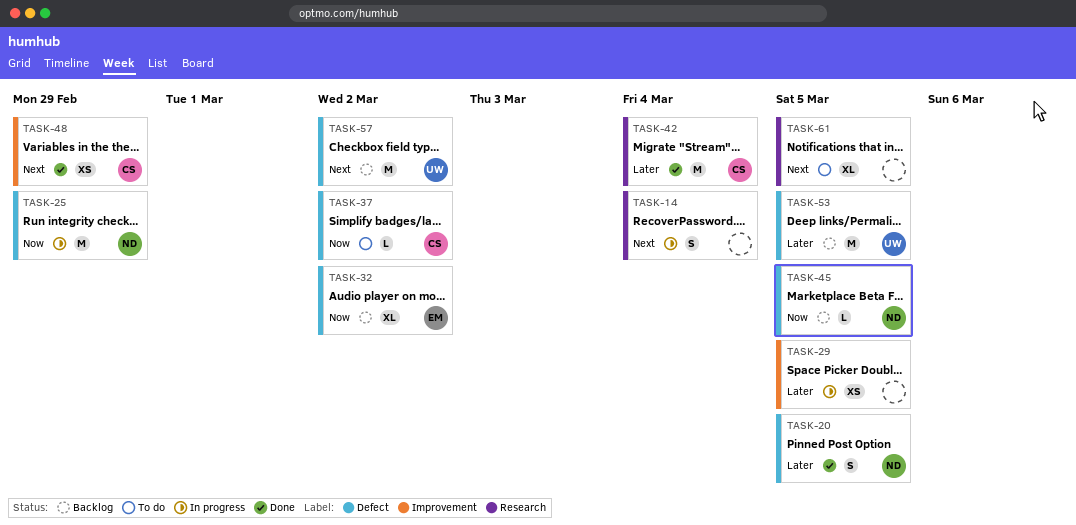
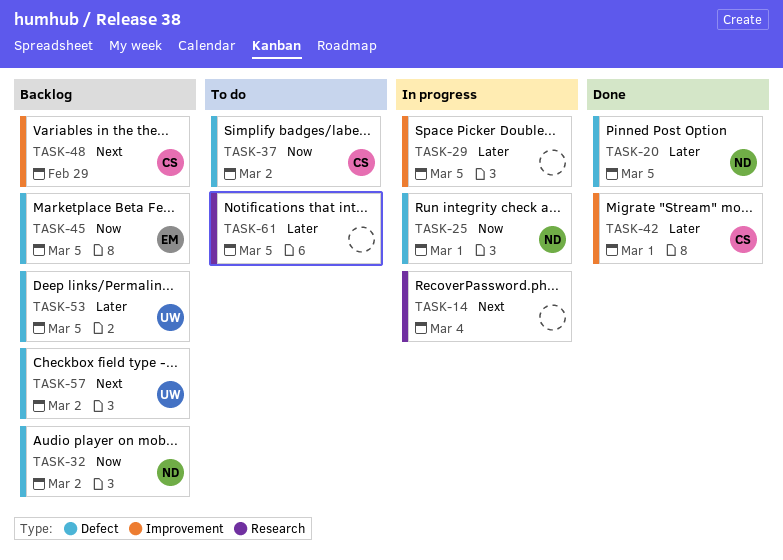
TASK-25, due: Feb 29 -> Mar 1
TASK-32, owner: EM -> ND
TASK-42, label: Research -> Improvement
TASK-42, due: Mar 4 -> Mar 1
TASK-45, owner: ND -> EM
TASK-48, status: Done -> Backlog
TASK-61, priority: Next -> Later

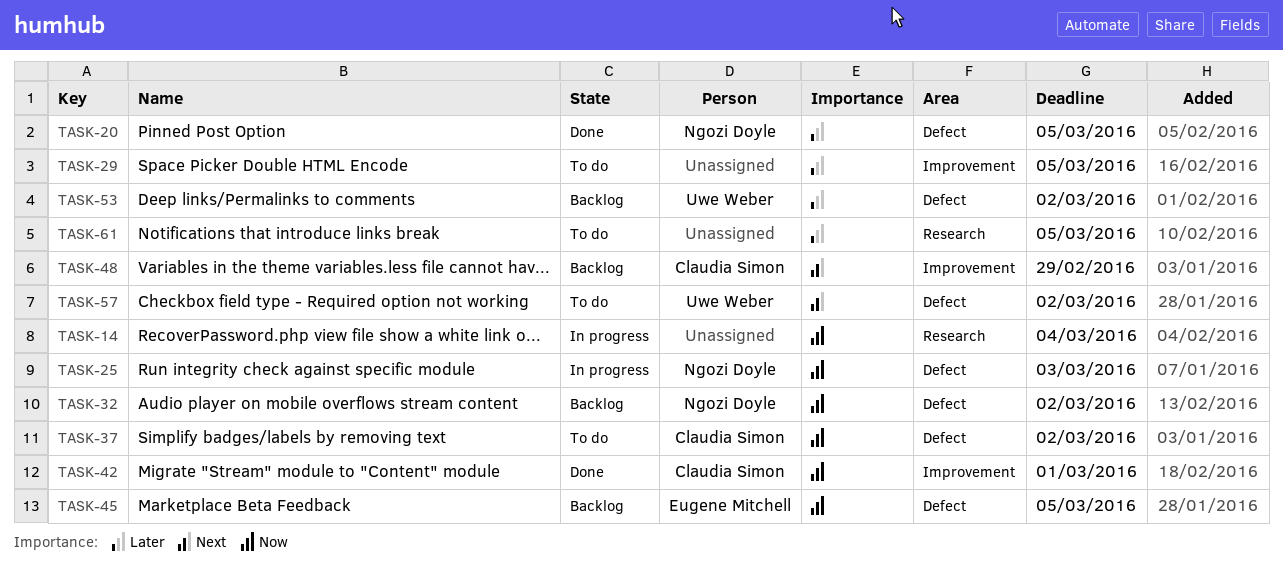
TASK-14, priority: Next -> Now
TASK-25, due: Mar 1 -> Mar 3
TASK-29, status: In progress -> To do
TASK-42, priority: Later -> Now
TASK-53, due: Mar 5 -> Mar 2
TASK-57, status: Backlog -> To do

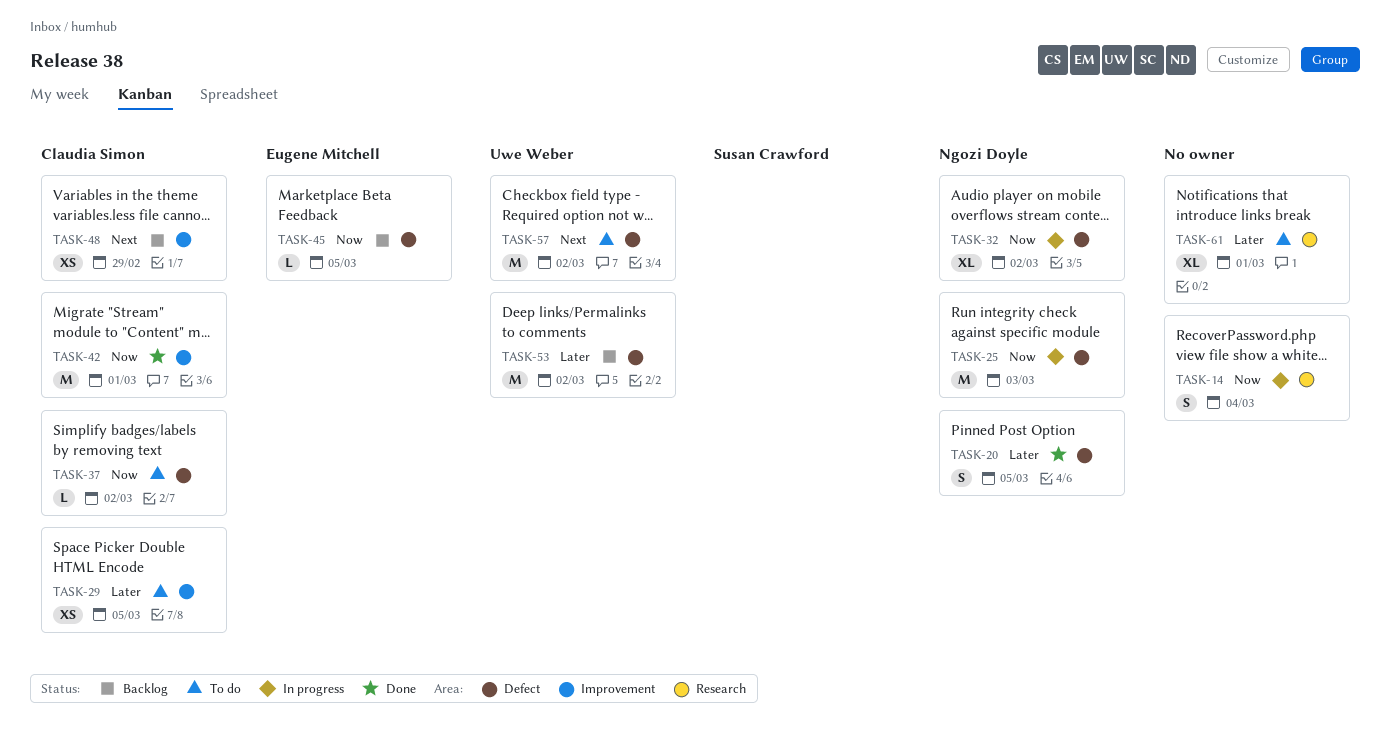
TASK-29, owner: none -> Claudia Simon
TASK-32, status: Backlog -> In progress
TASK-61, due: Mar 5 -> Mar 1

